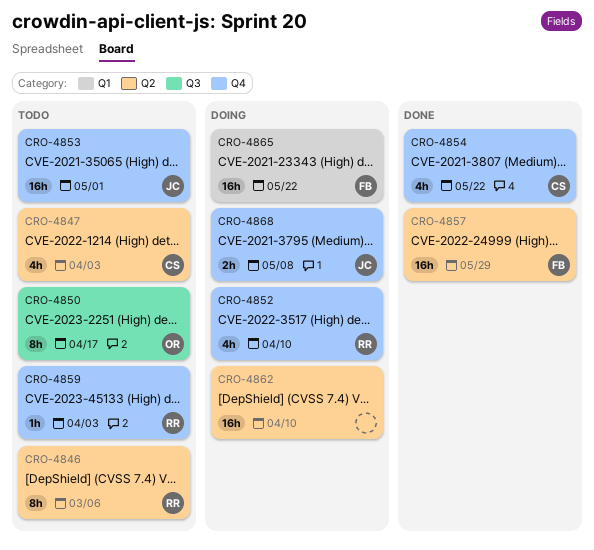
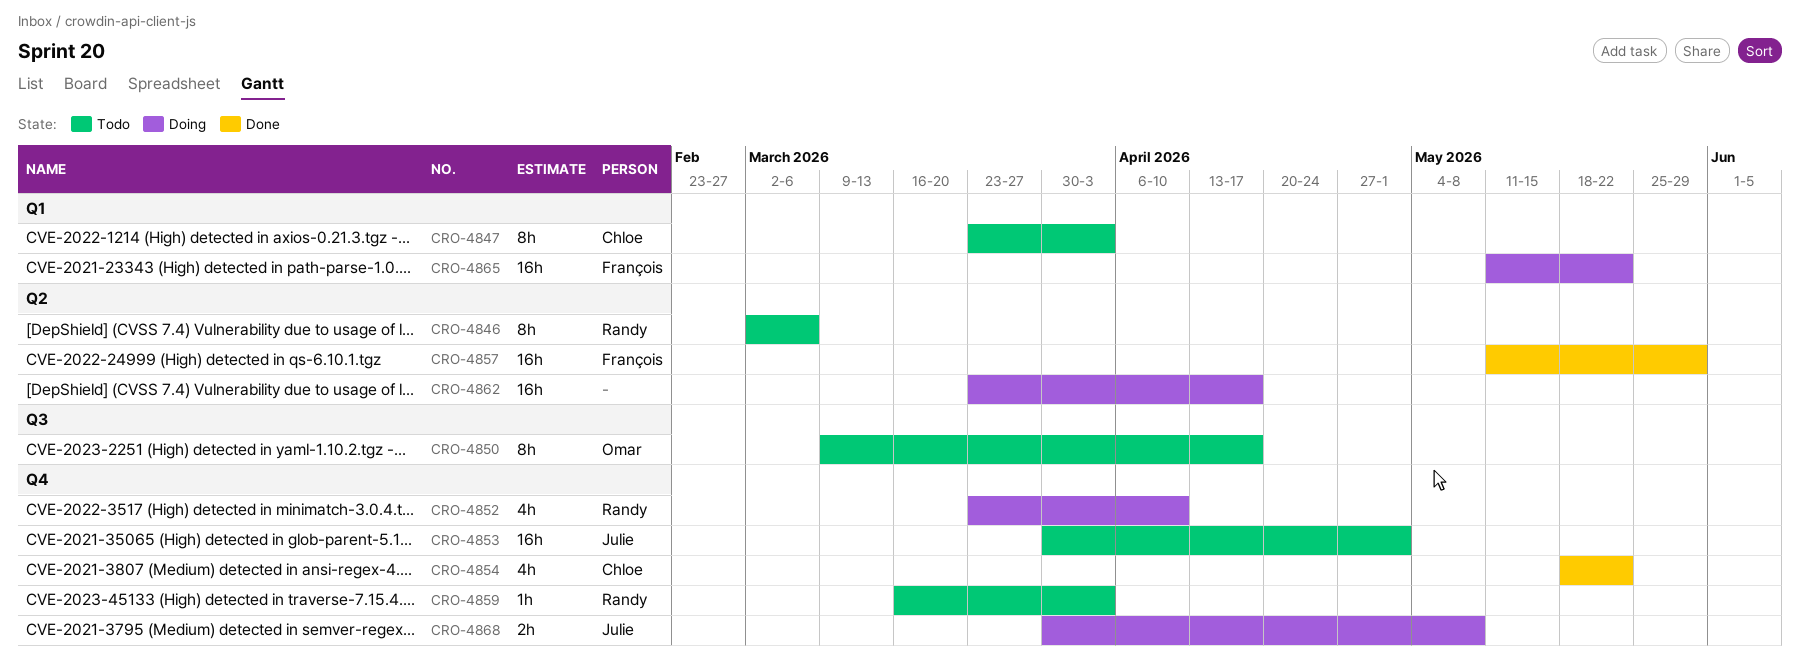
CRO-4847, label: Q2 -> Q1
CRO-4847, estimate: 4h -> 8h
CRO-4862, due: Apr 10 -> Apr 17

